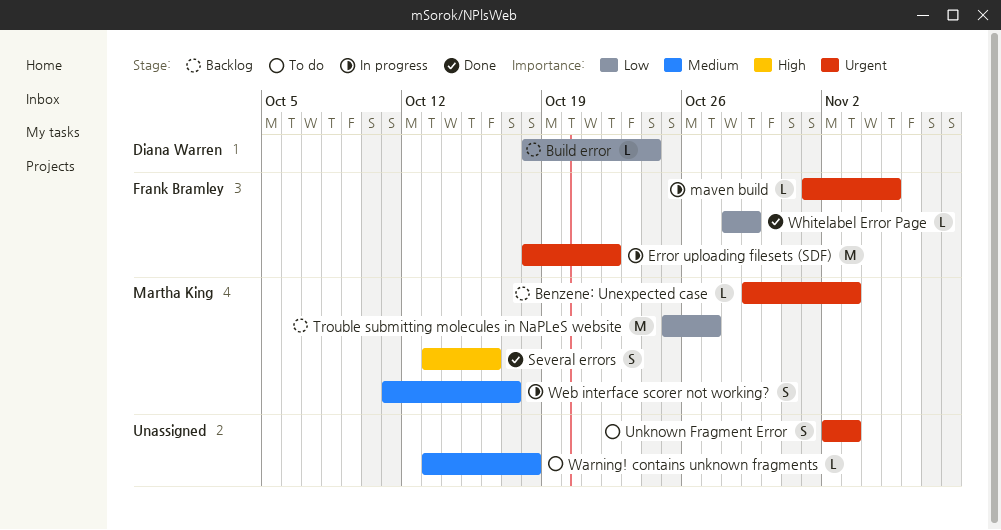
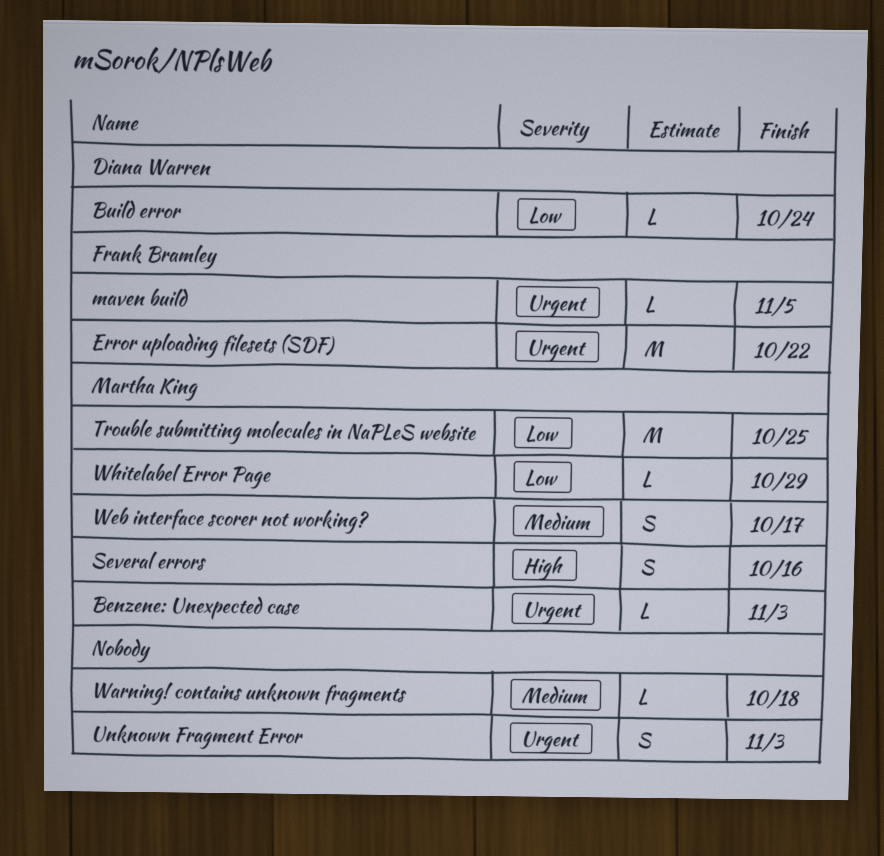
Trouble submitting molecules in NaPLeS website, due: Oct 27 -> Oct 25
Whitelabel Error Page, owner: Frank Bramley -> Martha King

